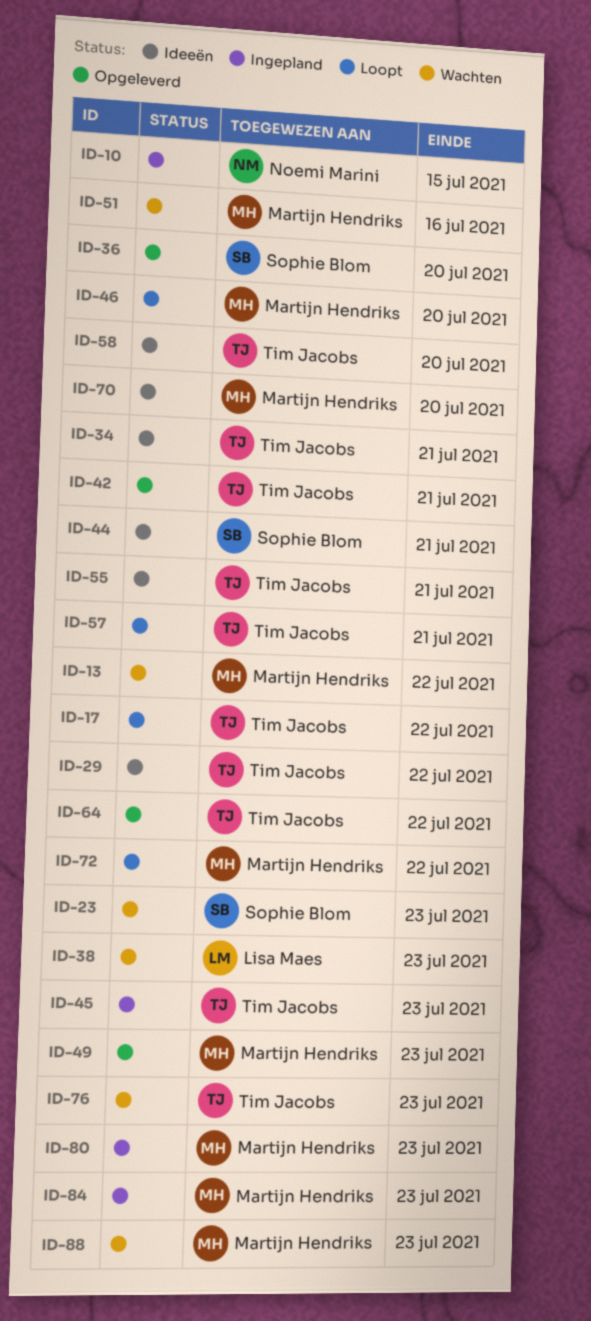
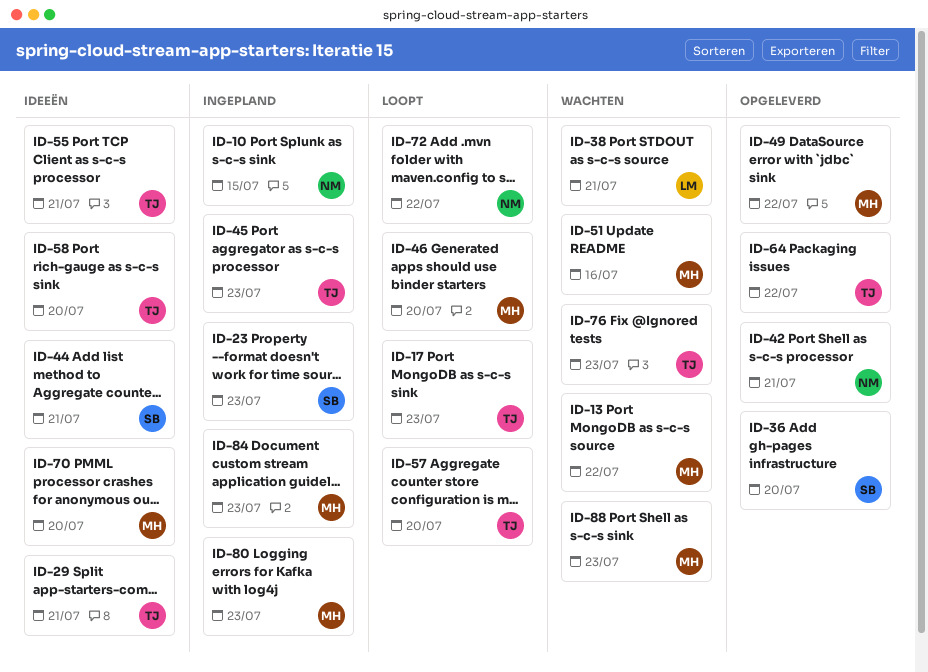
ID-17, due: Jul 22 -> Jul 23
ID-23, status: Wachten -> Ingepland
ID-29, due: Jul 22 -> Jul 21
ID-34: present -> none
ID-38, due: Jul 23 -> Jul 21
ID-42, owner: Tim Jacobs -> Noemi Marini
ID-49, due: Jul 23 -> Jul 22
ID-57, due: Jul 21 -> Jul 20
ID-72, owner: Martijn Hendriks -> Noemi Marini

